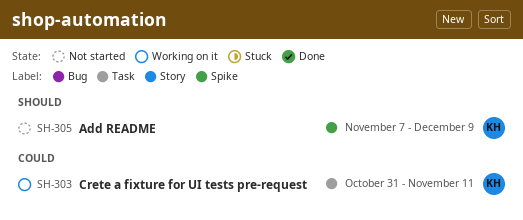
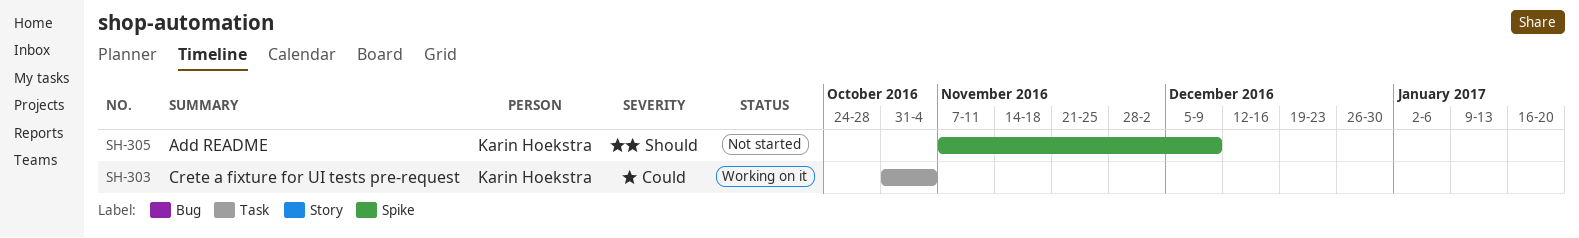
SH-303, due: Nov 11 -> Nov 4

